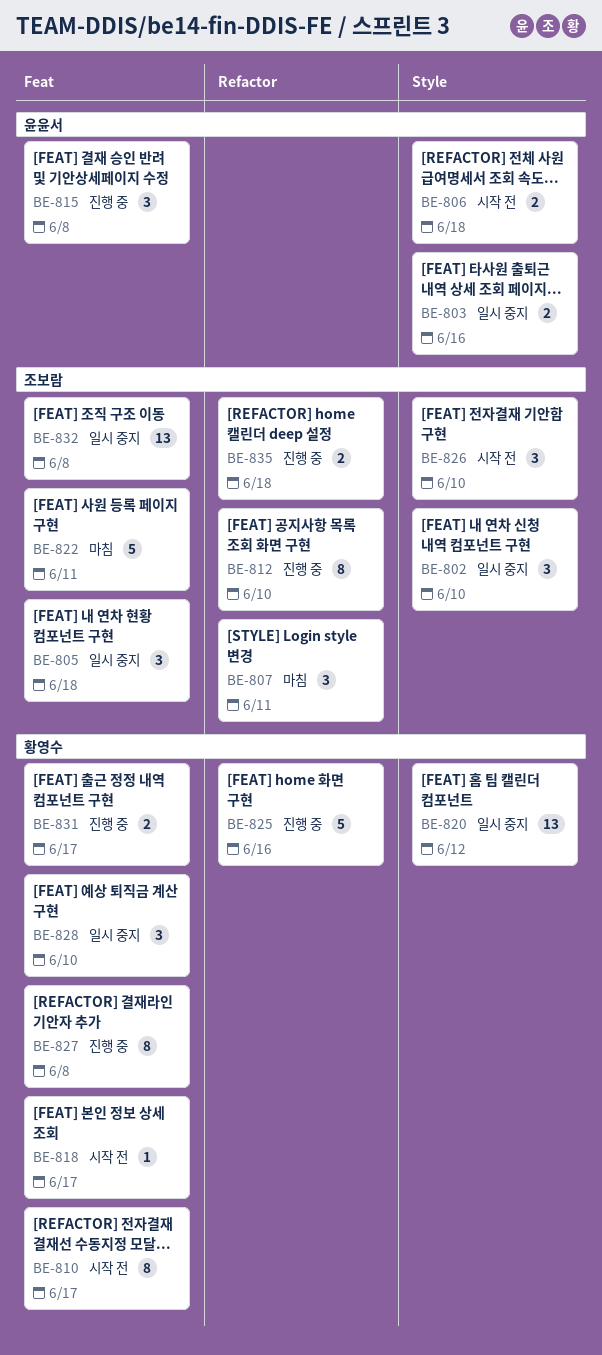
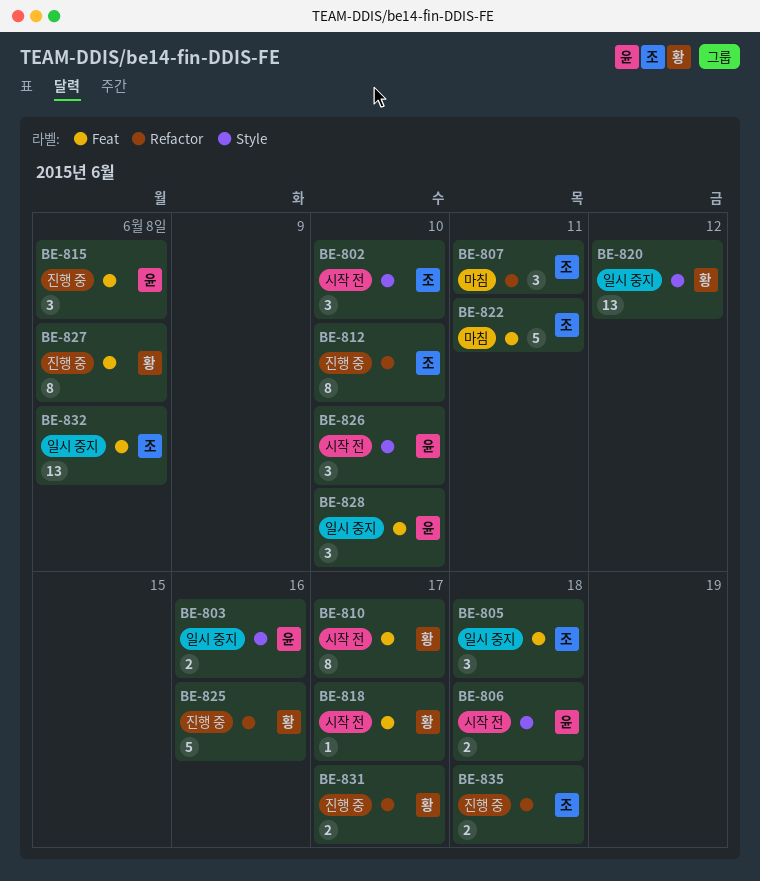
BE-802, status: 일시 중지 -> 시작 전
BE-826, owner: 조보람 -> 윤윤서
BE-828, owner: 황영수 -> 윤윤서
BE-831, label: Feat -> Refactor

